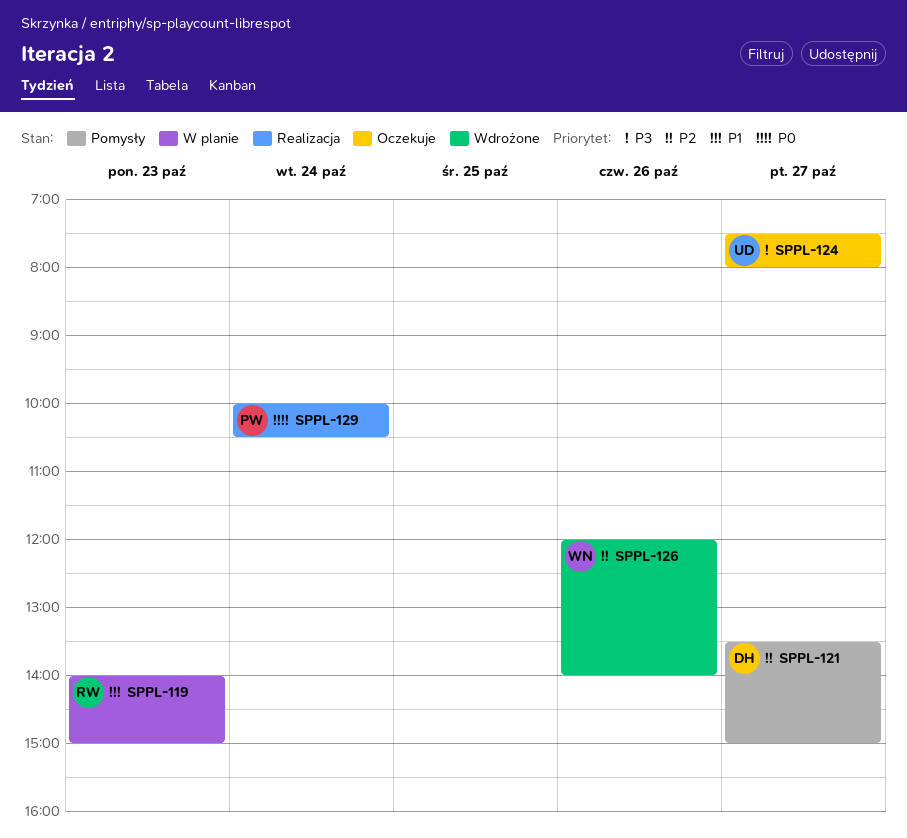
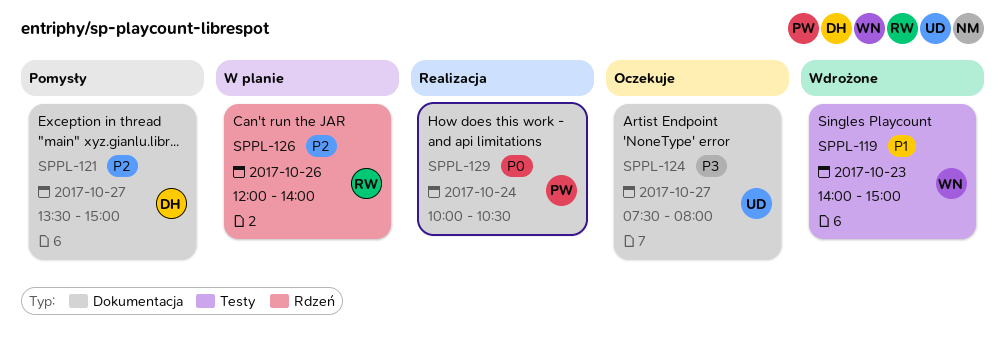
SPPL-119, status: W planie -> Wdrożone
SPPL-119, owner: RW -> WN
SPPL-126, status: Wdrożone -> W planie
SPPL-126, owner: WN -> RW

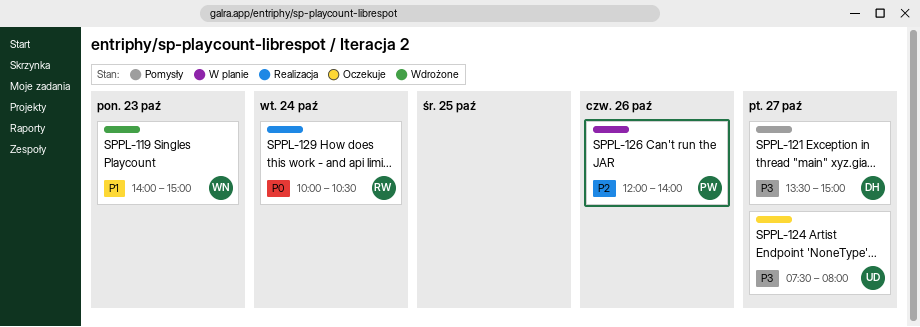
SPPL-121, priority: P2 -> P3
SPPL-126, owner: RW -> PW
SPPL-129, owner: PW -> RW

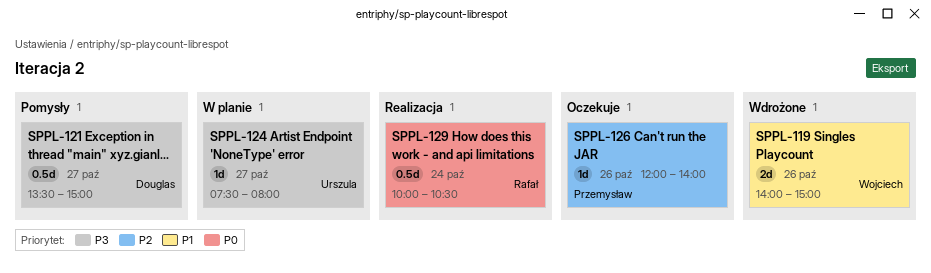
SPPL-119, day: Oct 23 -> Oct 26
SPPL-124, status: Oczekuje -> W planie
SPPL-126, status: W planie -> Oczekuje

